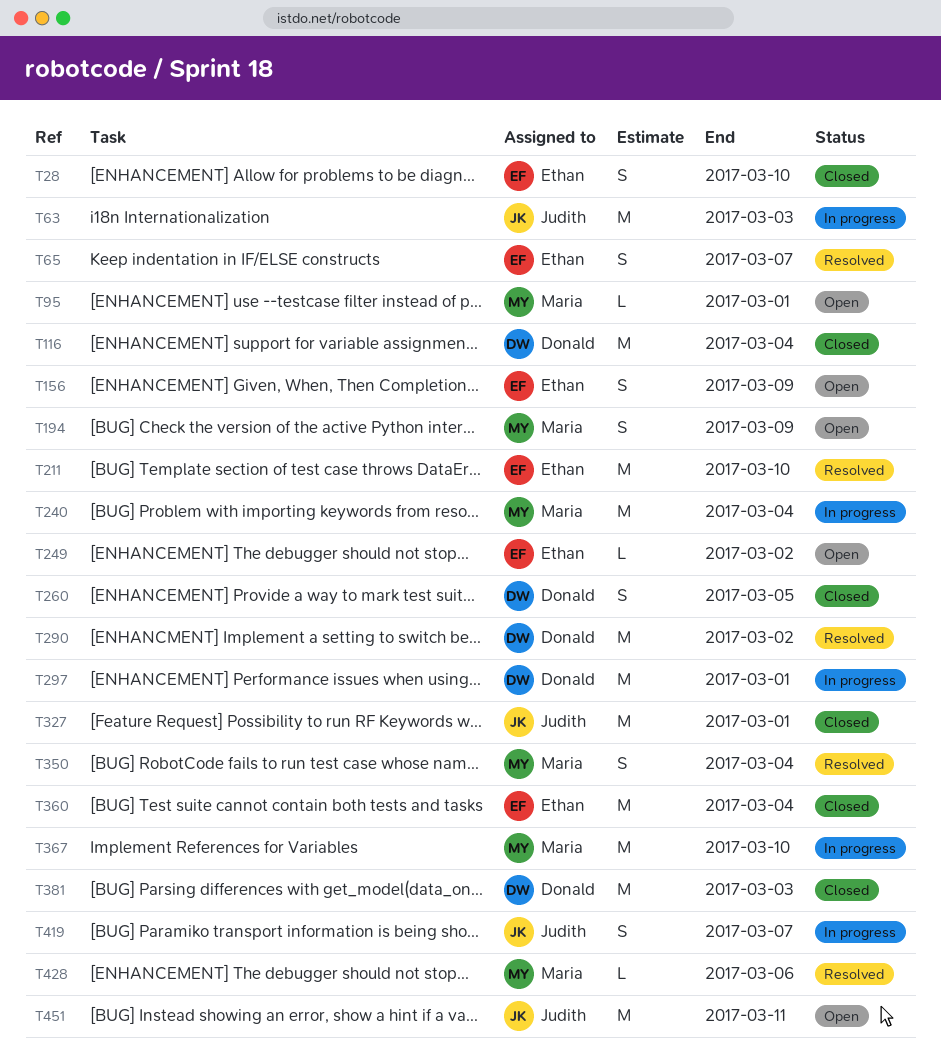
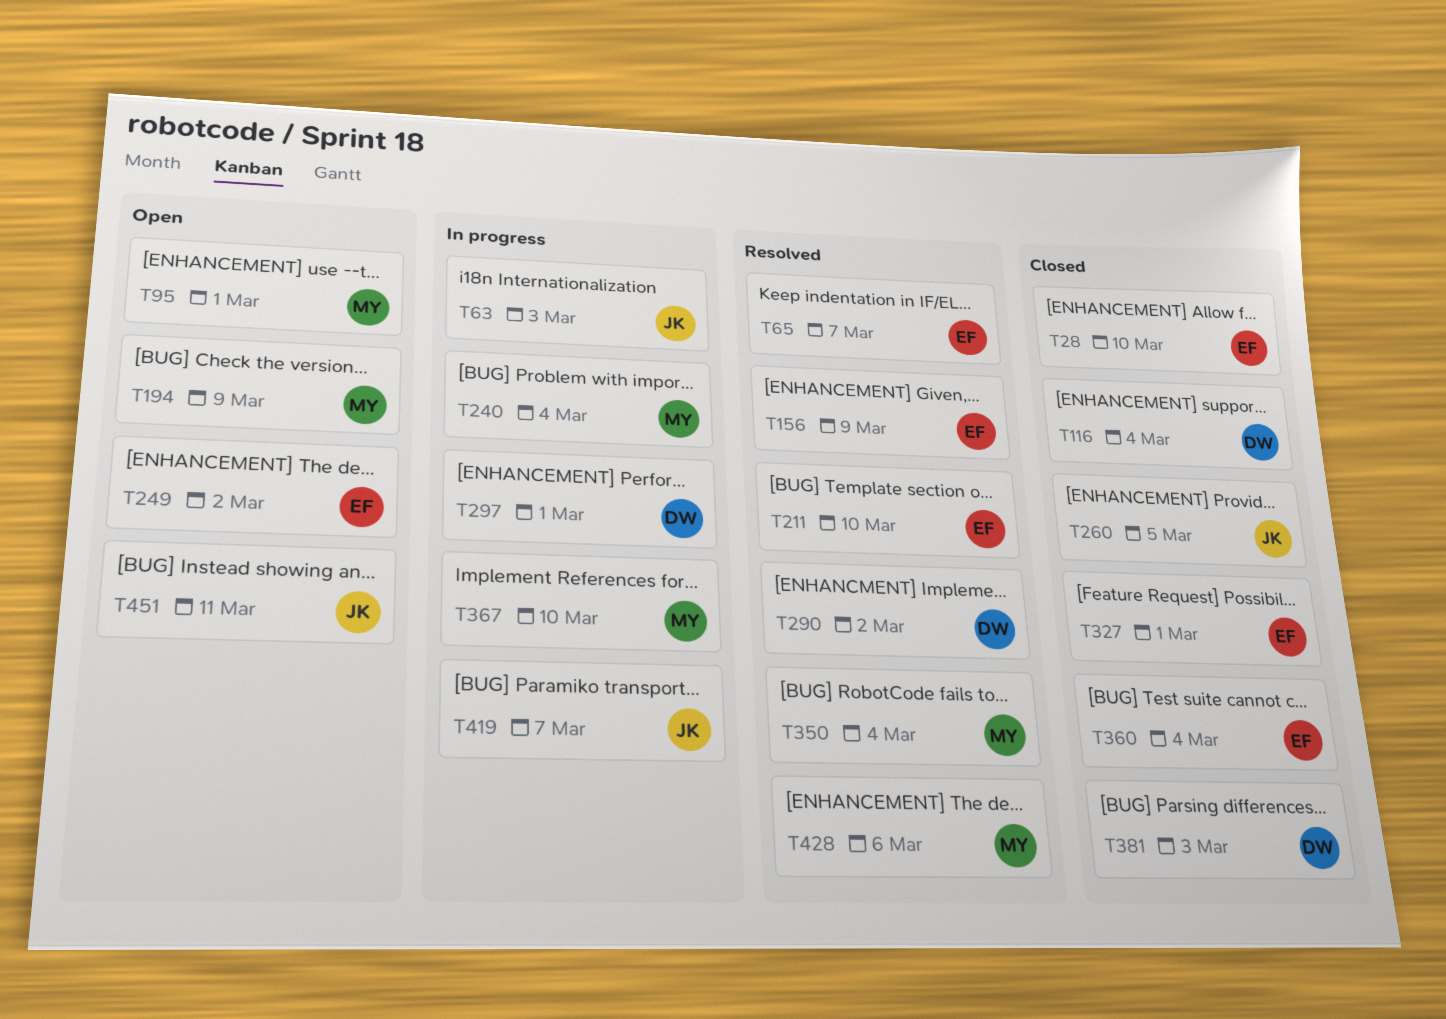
T156, status: Open -> Resolved
T260, owner: Donald -> Judith
T327, owner: Judith -> Ethan

